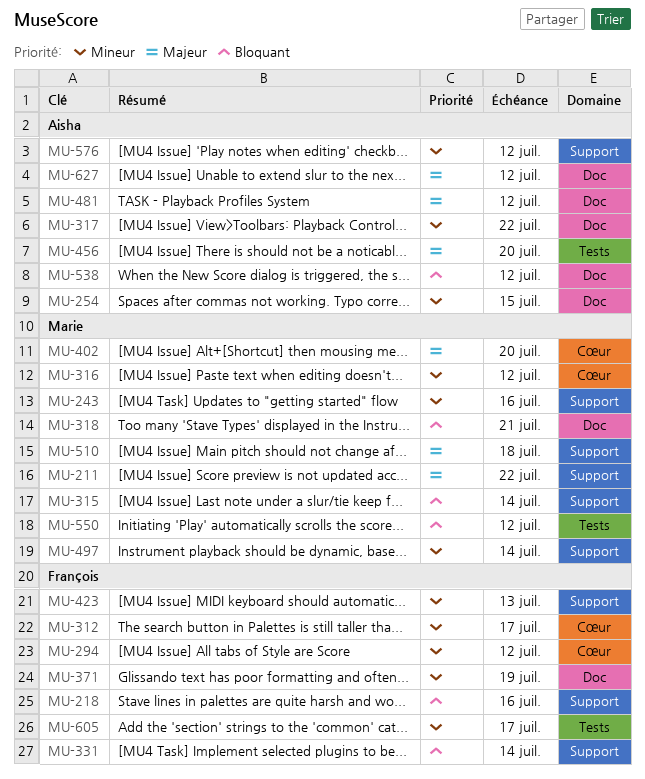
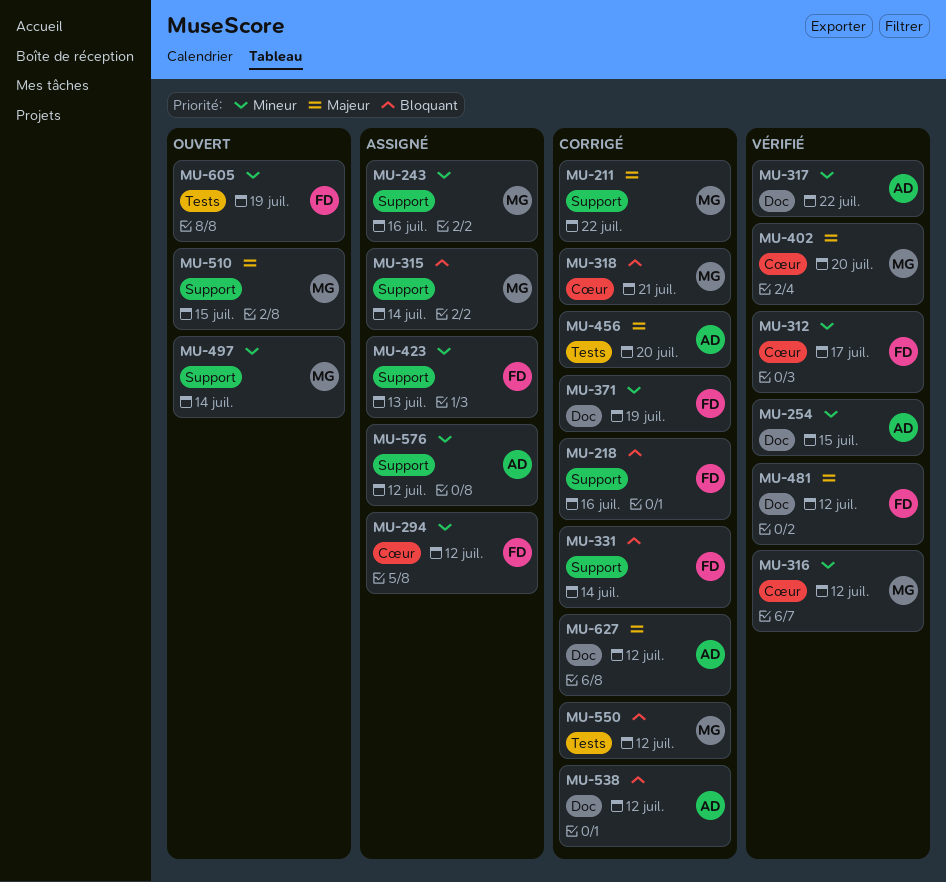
MU-318, label: Doc -> Cœur
MU-481, owner: Aisha -> François
MU-510, due: Jul 18 -> Jul 15
MU-605, due: Jul 17 -> Jul 19

